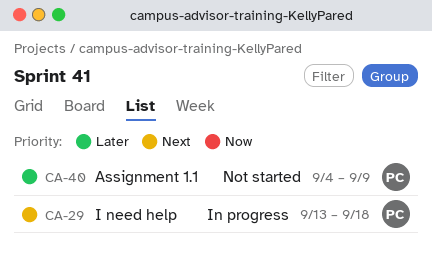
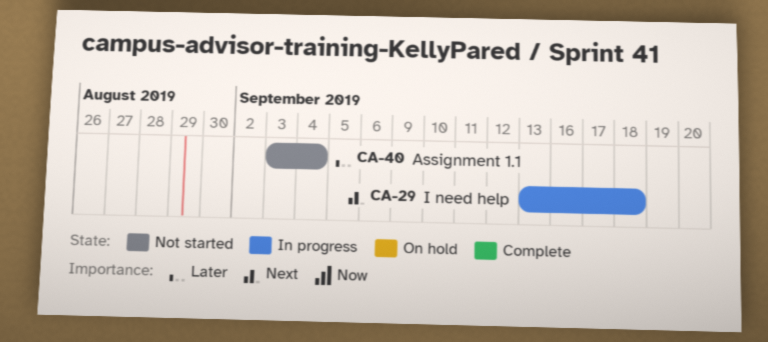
CA-40, start: Sep 4 -> Sep 3
CA-40, due: Sep 9 -> Sep 4

